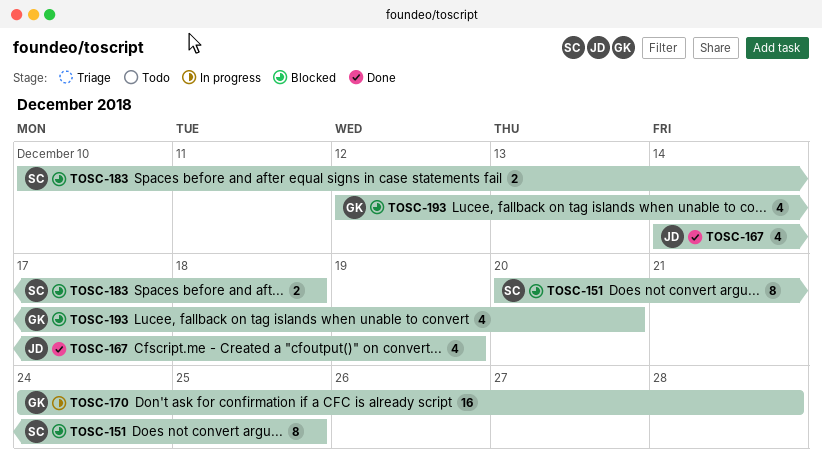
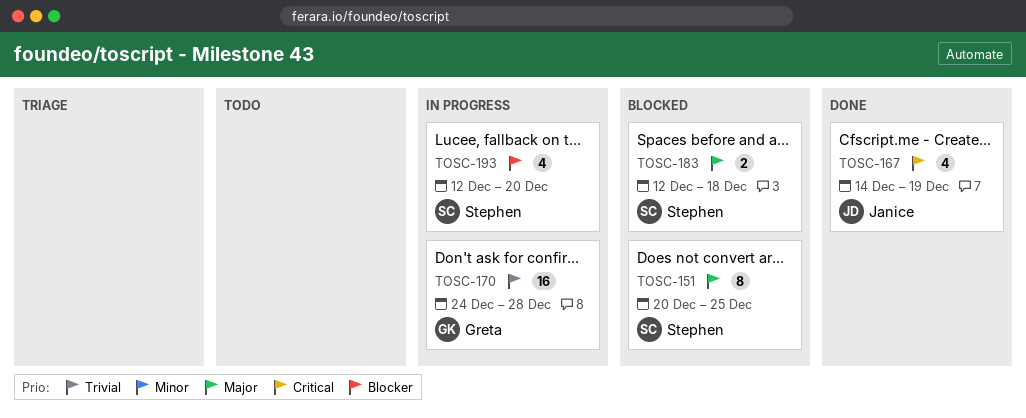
TOSC-183, start: Dec 10 -> Dec 12
TOSC-193, status: Blocked -> In progress
TOSC-193, owner: Greta -> Stephen

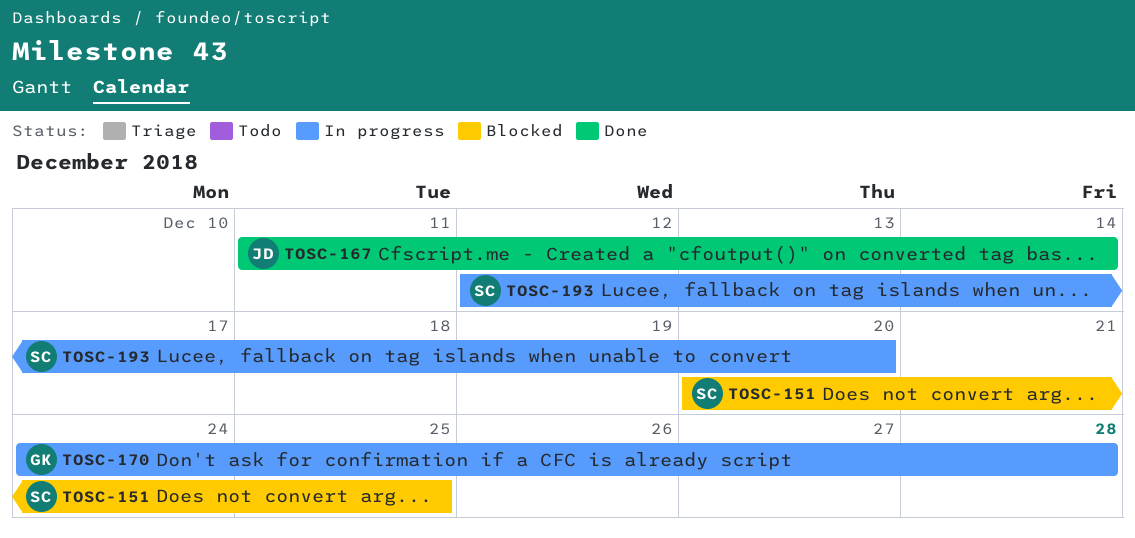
TOSC-167, start: Dec 14 -> Dec 11
TOSC-167, due: Dec 19 -> Dec 14
TOSC-183: present -> none

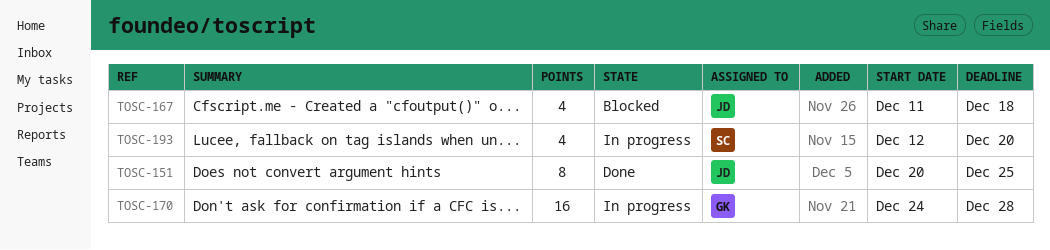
TOSC-151, status: Blocked -> Done
TOSC-151, owner: SC -> JD
TOSC-167, status: Done -> Blocked
TOSC-167, due: Dec 14 -> Dec 18

